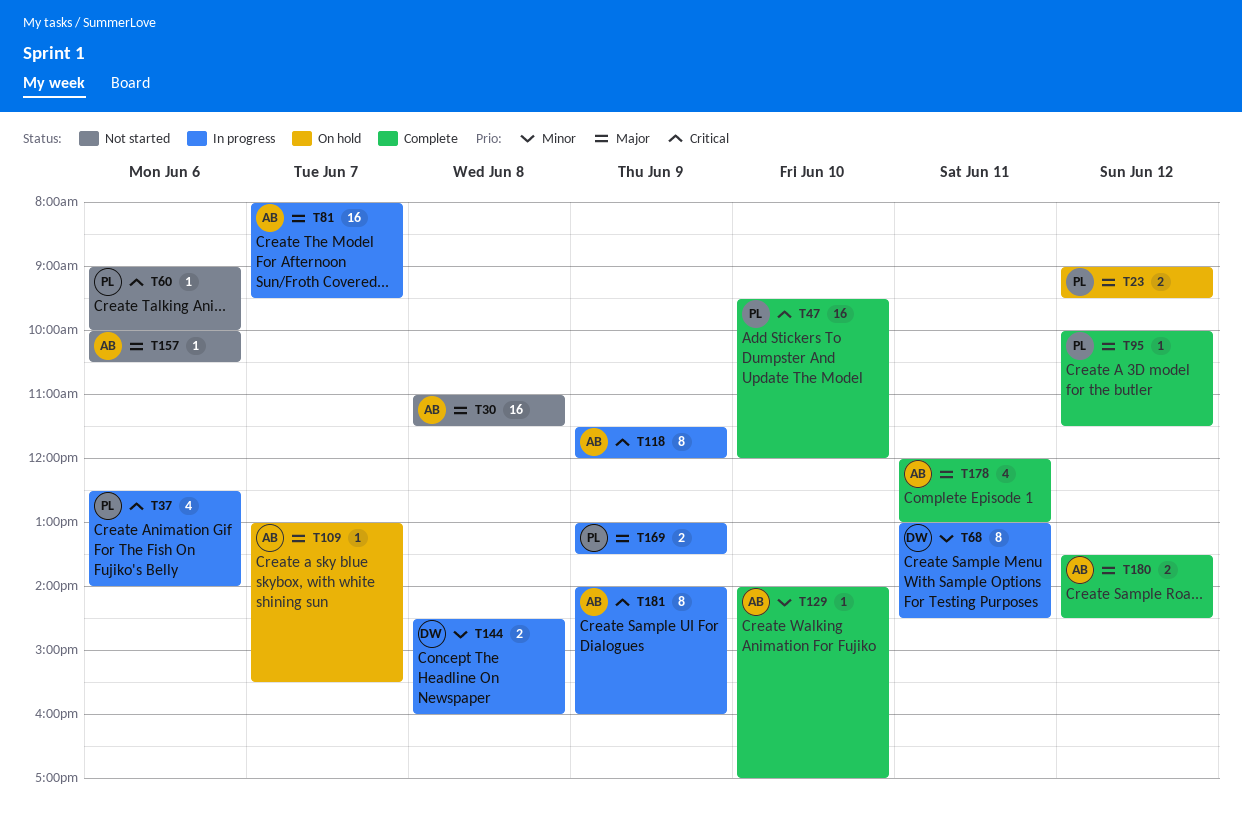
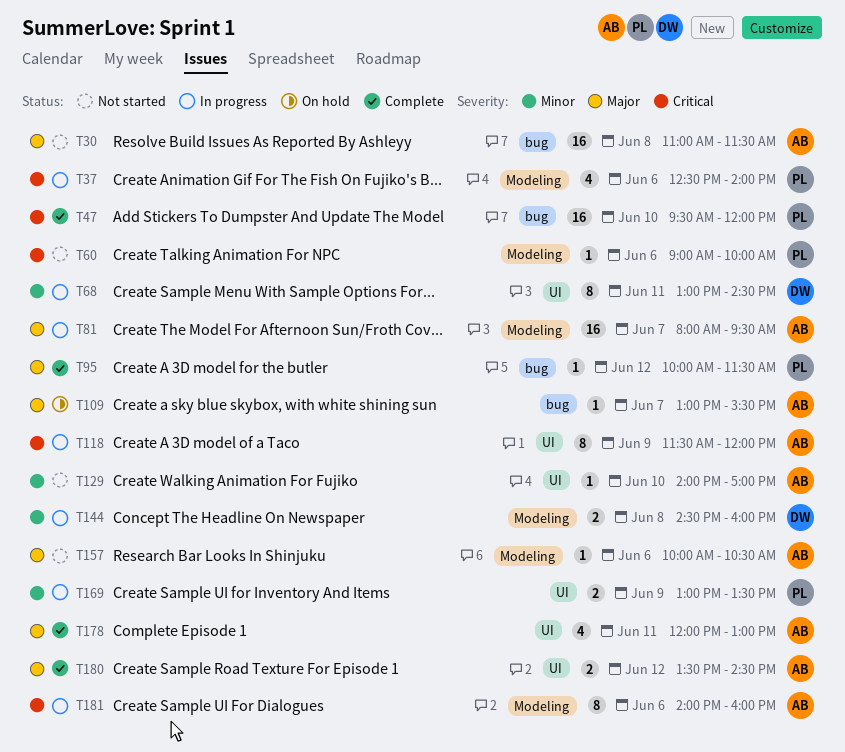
T23: present -> none
T129, status: Complete -> Not started
T169, priority: Major -> Minor
T181, day: Jun 9 -> Jun 6

